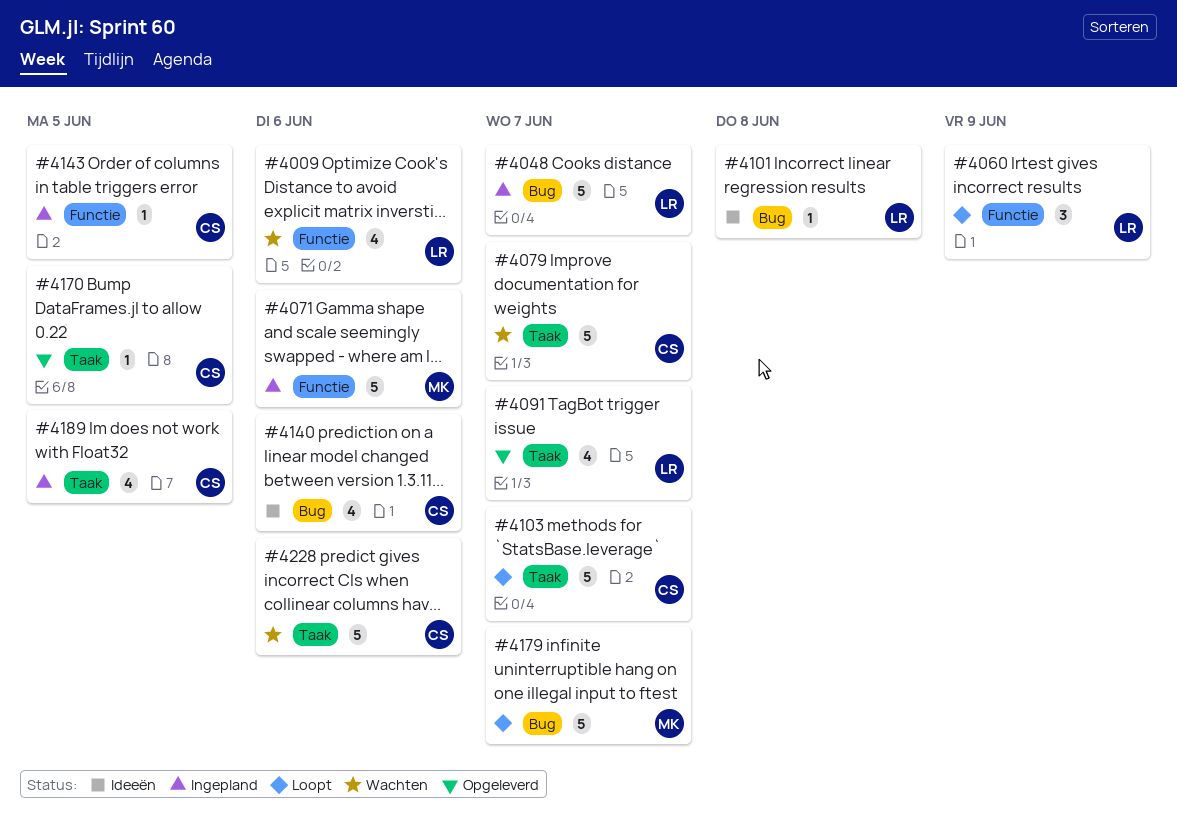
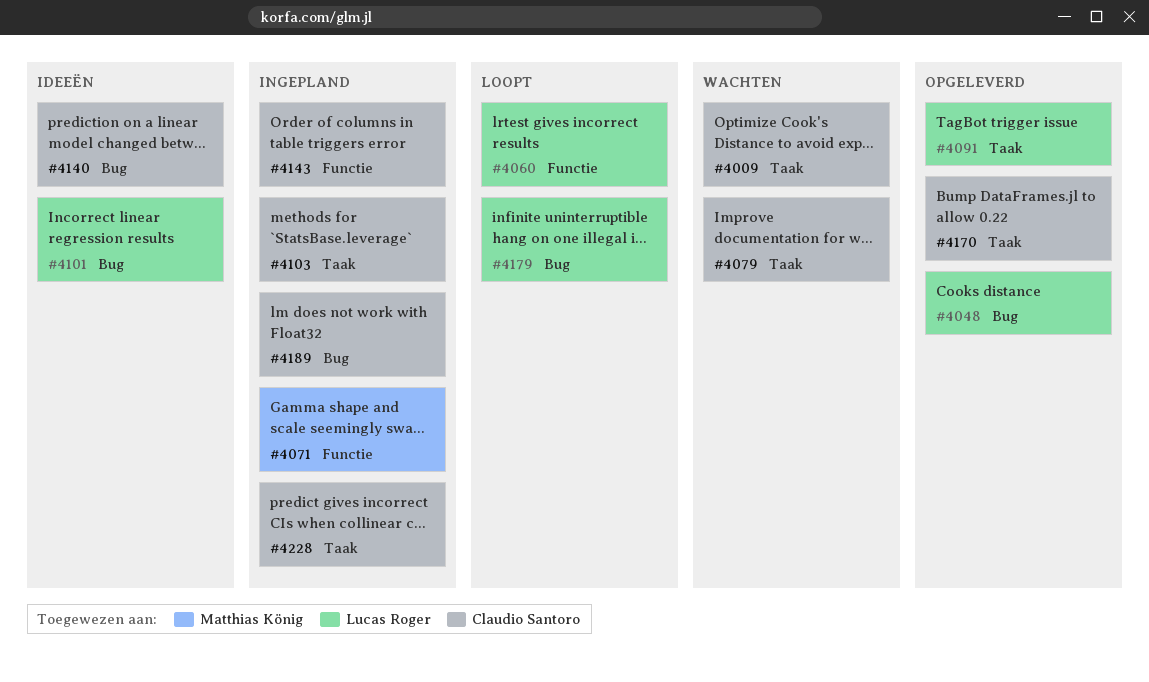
#4009, owner: Lucas Roger -> Claudio Santoro
#4009, label: Functie -> Taak
#4048, status: Ingepland -> Opgeleverd
#4103, status: Loopt -> Ingepland
#4179, owner: Matthias König -> Lucas Roger
#4189, label: Taak -> Bug
#4228, status: Wachten -> Ingepland

